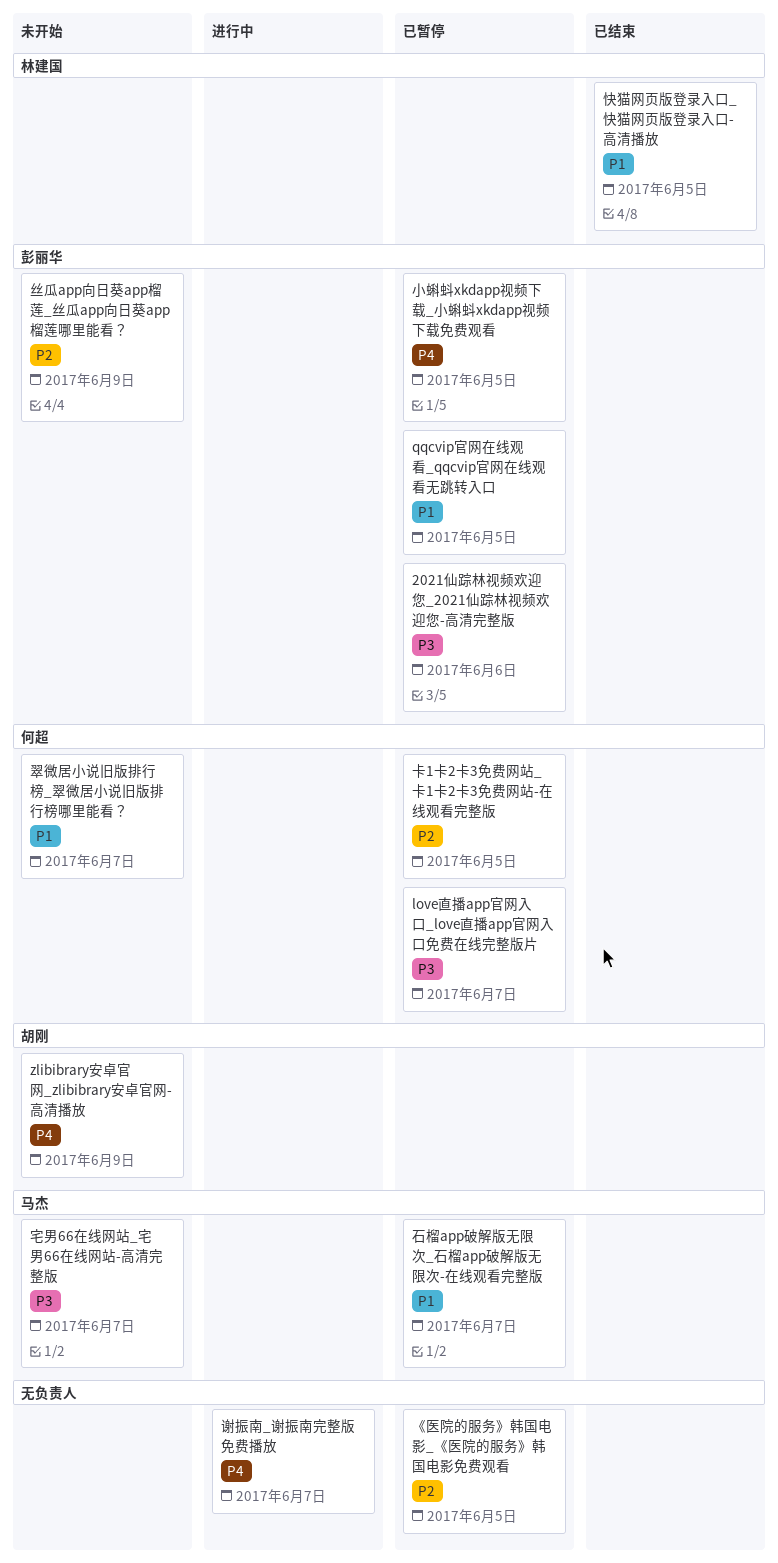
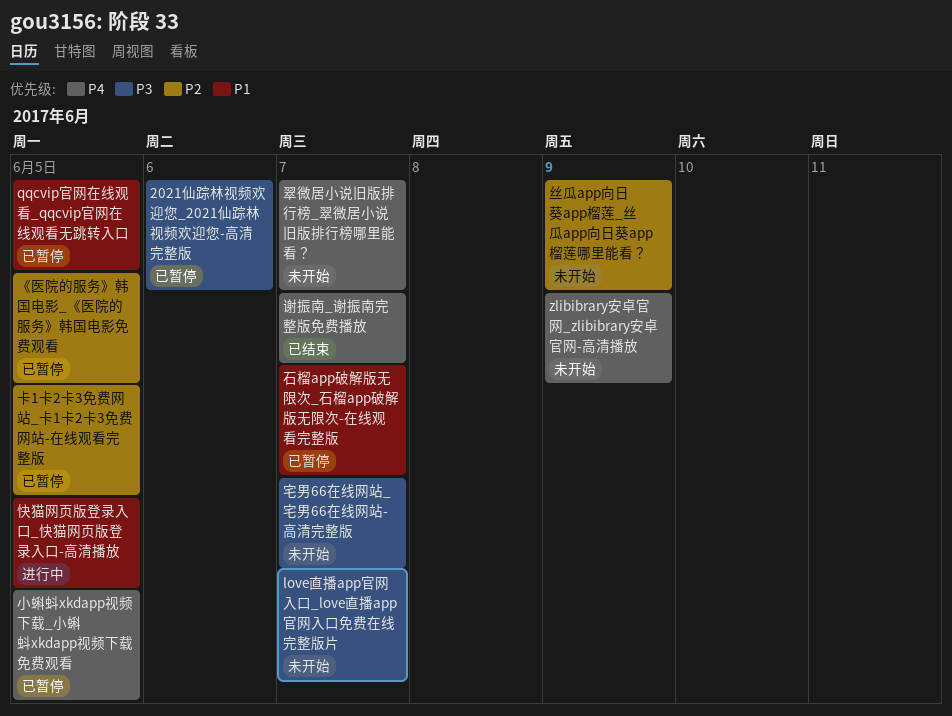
love直播app官网入口_love直播app官网入口免费在线完整版片, status: 已暂停 -> 未开始
快猫网页版登录入口_快猫网页版登录入口-高清播放, status: 已结束 -> 进行中
翠微居小说旧版排行榜_翠微居小说旧版排行榜哪里能看？, priority: P1 -> P4
谢振南_谢振南完整版免费播放, status: 进行中 -> 已结束

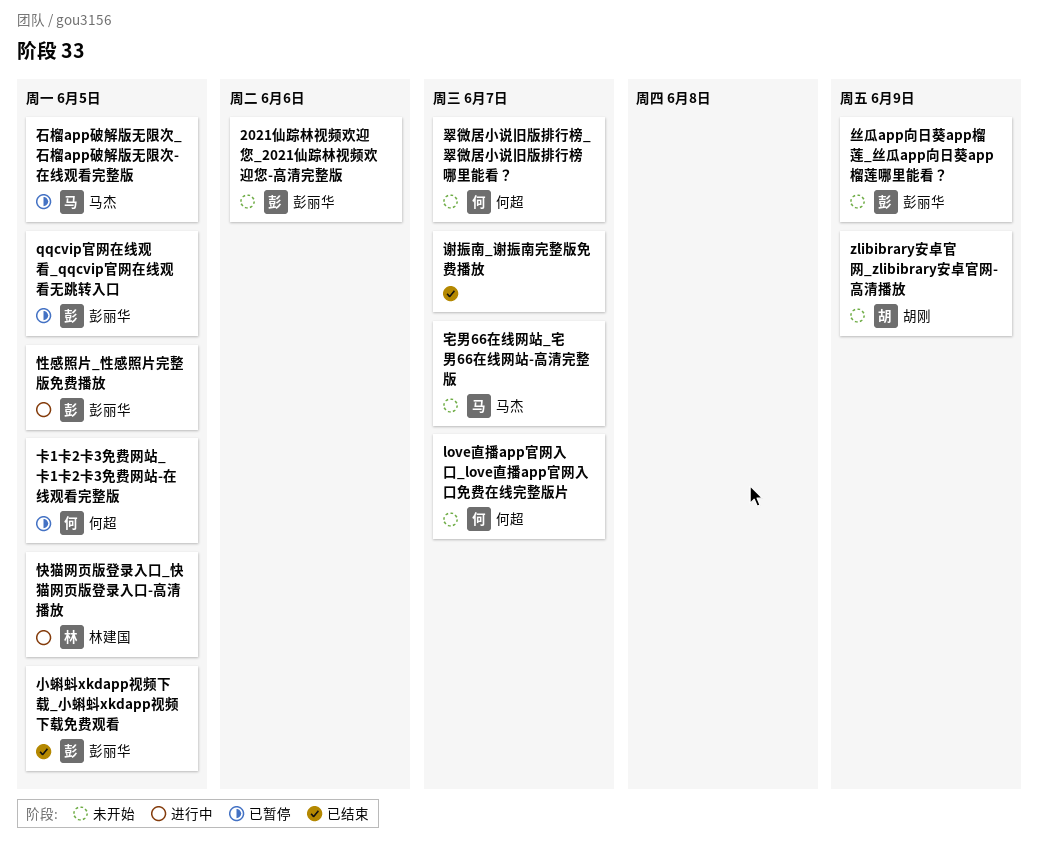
2021仙踪林视频欢迎您_2021仙踪林视频欢迎您-高清完整版, status: 已暂停 -> 未开始
《医院的服务》韩国电影_《医院的服务》韩国电影免费观看: present -> none
小蝌蚪xkdapp视频下载_小蝌蚪xkdapp视频下载免费观看, status: 已暂停 -> 已结束
性感照片_性感照片完整版免费播放: none -> present
石榴app破解版无限次_石榴app破解版无限次-在线观看完整版, due: Jun 7 -> Jun 5

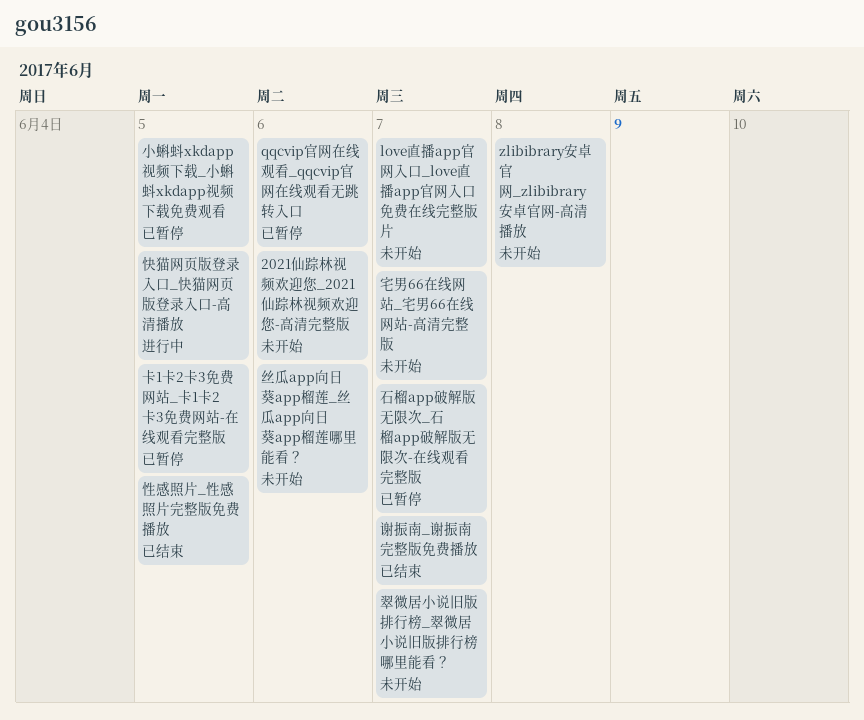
qqcvip官网在线观看_qqcvip官网在线观看无跳转入口, due: Jun 5 -> Jun 6
zlibibrary安卓官网_zlibibrary安卓官网-高清播放, due: Jun 9 -> Jun 8
丝瓜app向日葵app榴莲_丝瓜app向日葵app榴莲哪里能看？, due: Jun 9 -> Jun 6
小蝌蚪xkdapp视频下载_小蝌蚪xkdapp视频下载免费观看, status: 已结束 -> 已暂停
性感照片_性感照片完整版免费播放, status: 进行中 -> 已结束
石榴app破解版无限次_石榴app破解版无限次-在线观看完整版, due: Jun 5 -> Jun 7

